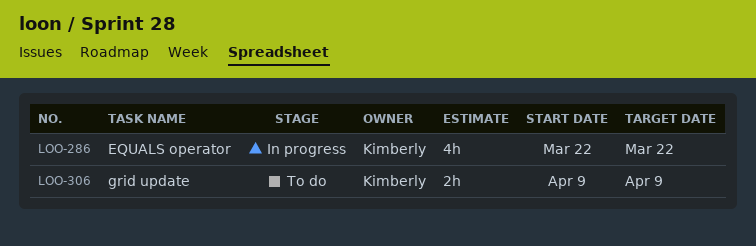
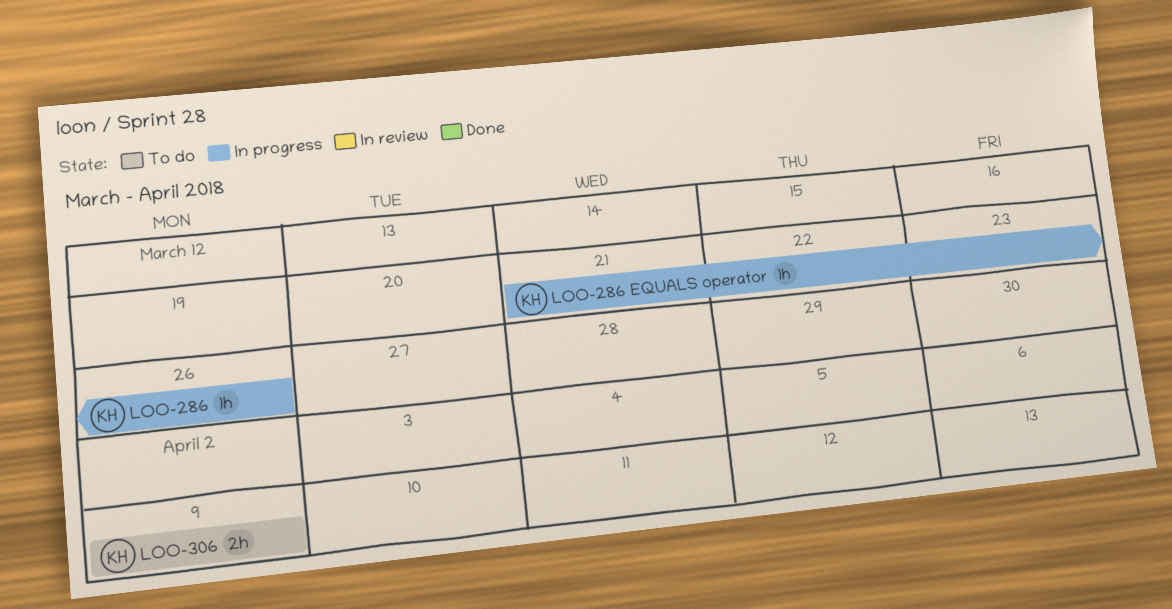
LOO-286, estimate: 4h -> 1h
LOO-286, start: Mar 22 -> Mar 21
LOO-286, due: Mar 22 -> Mar 26

